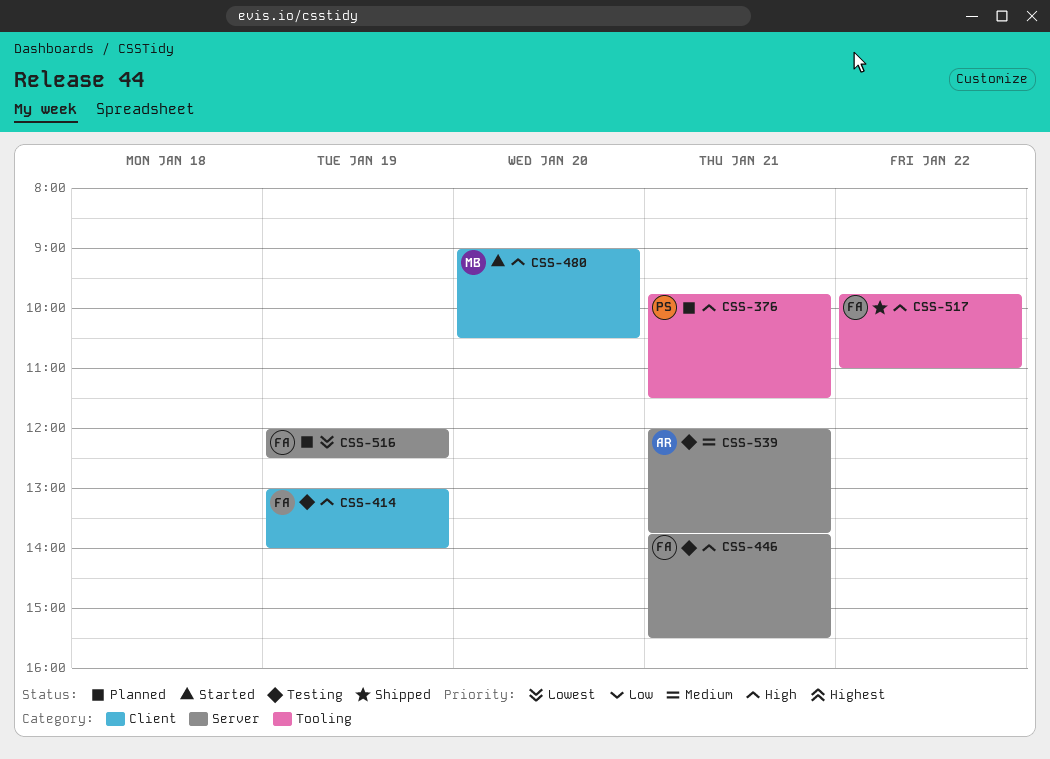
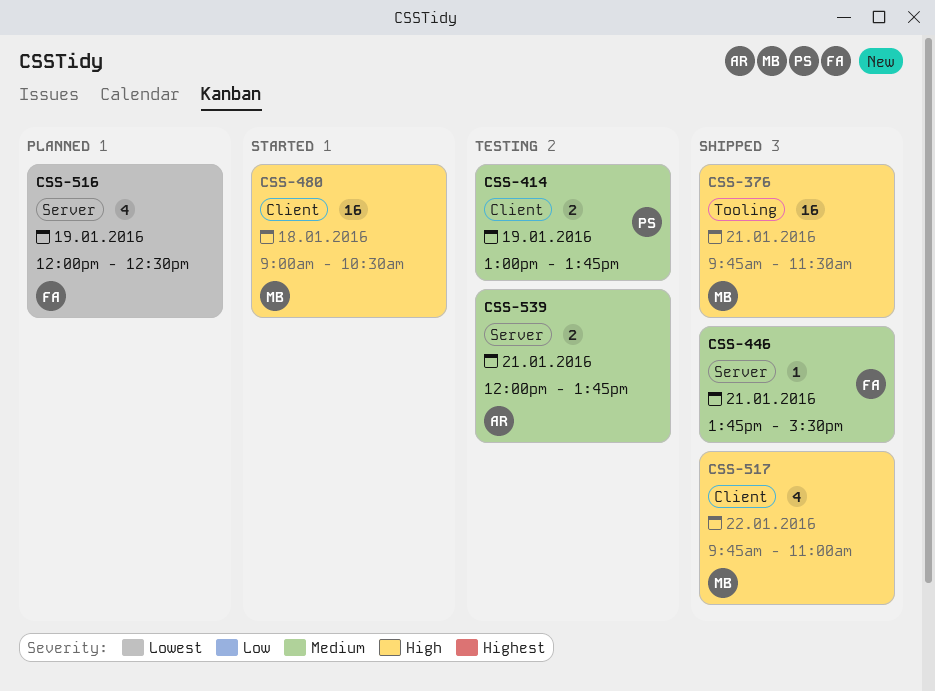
CSS-376, status: Planned -> Shipped
CSS-376, owner: PS -> MB
CSS-414, owner: FA -> PS
CSS-414, priority: High -> Medium
CSS-414, ends: 14:00 -> 13:45
CSS-446, status: Testing -> Shipped
CSS-446, priority: High -> Medium
CSS-480, day: Jan 20 -> Jan 18
CSS-517, owner: FA -> MB
CSS-517, label: Tooling -> Client

